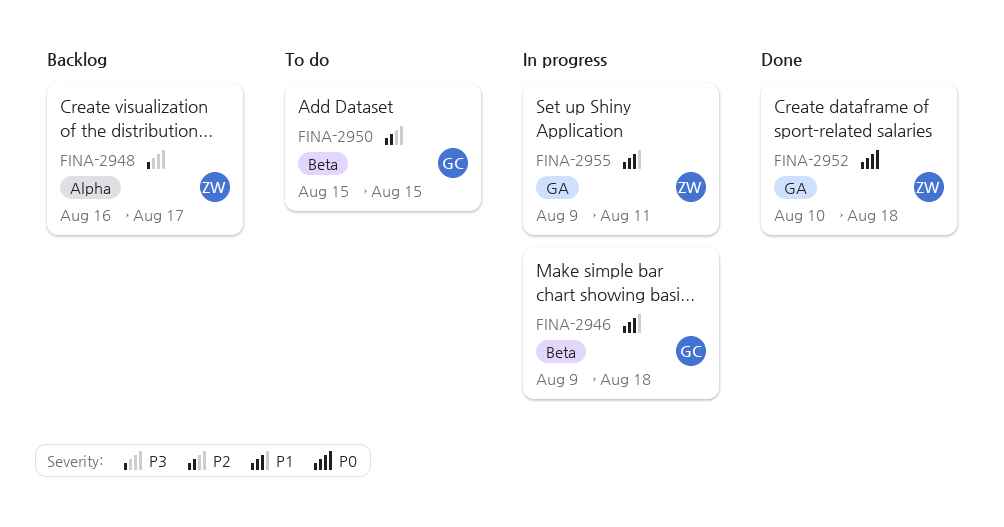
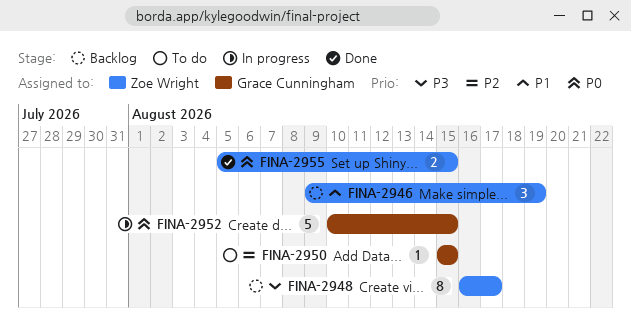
FINA-2946, status: In progress -> Backlog
FINA-2946, owner: Grace Cunningham -> Zoe Wright
FINA-2946, due: Aug 18 -> Aug 19
FINA-2952, status: Done -> In progress
FINA-2952, owner: Zoe Wright -> Grace Cunningham
FINA-2952, due: Aug 18 -> Aug 15
FINA-2955, status: In progress -> Done
FINA-2955, priority: P1 -> P0
FINA-2955, start: Aug 9 -> Aug 5
FINA-2955, due: Aug 11 -> Aug 15

